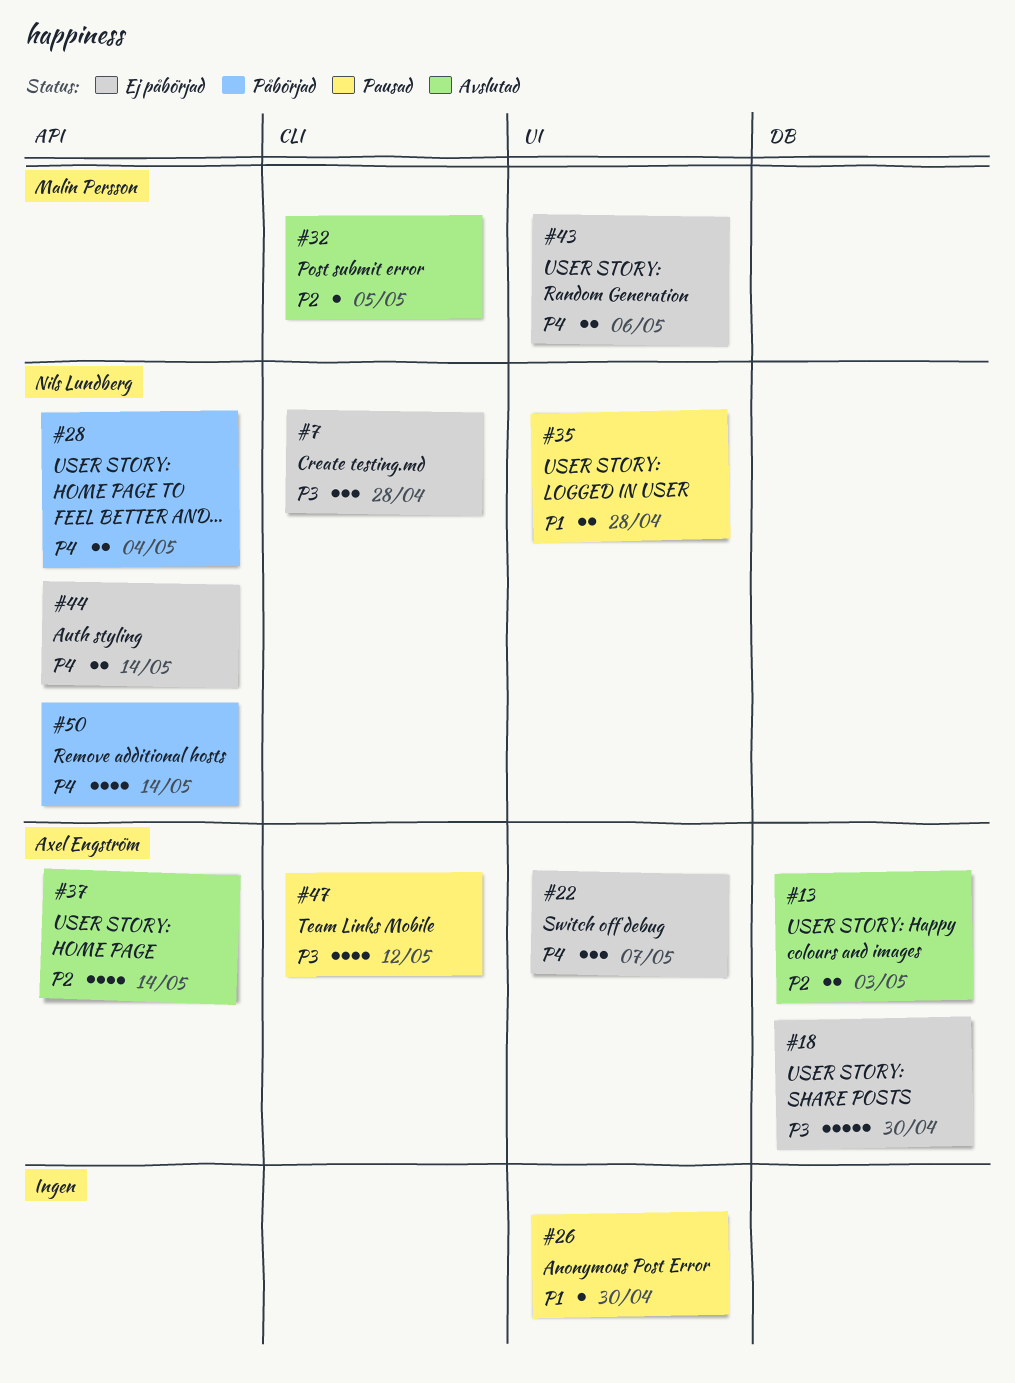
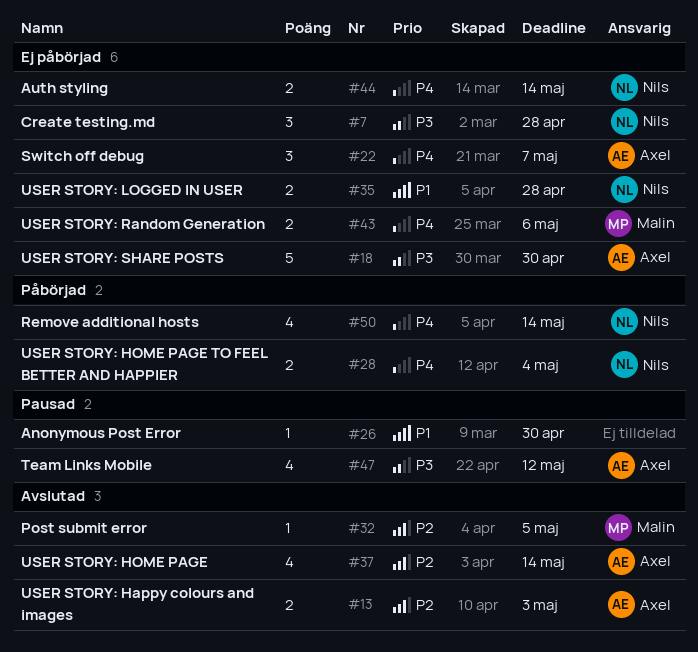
#35, status: Pausad -> Ej påbörjad

